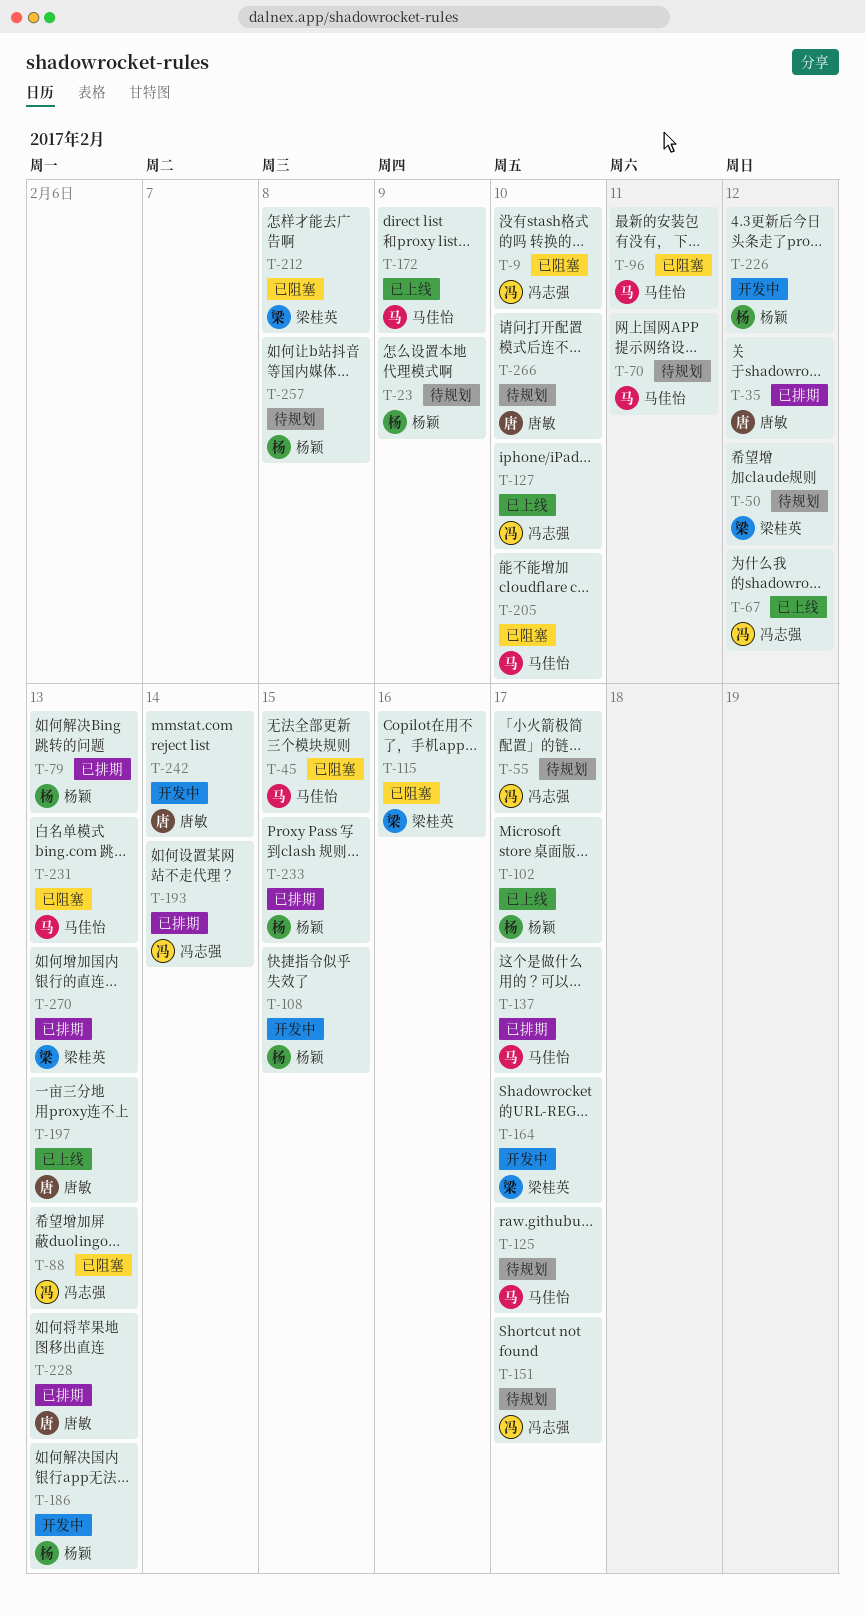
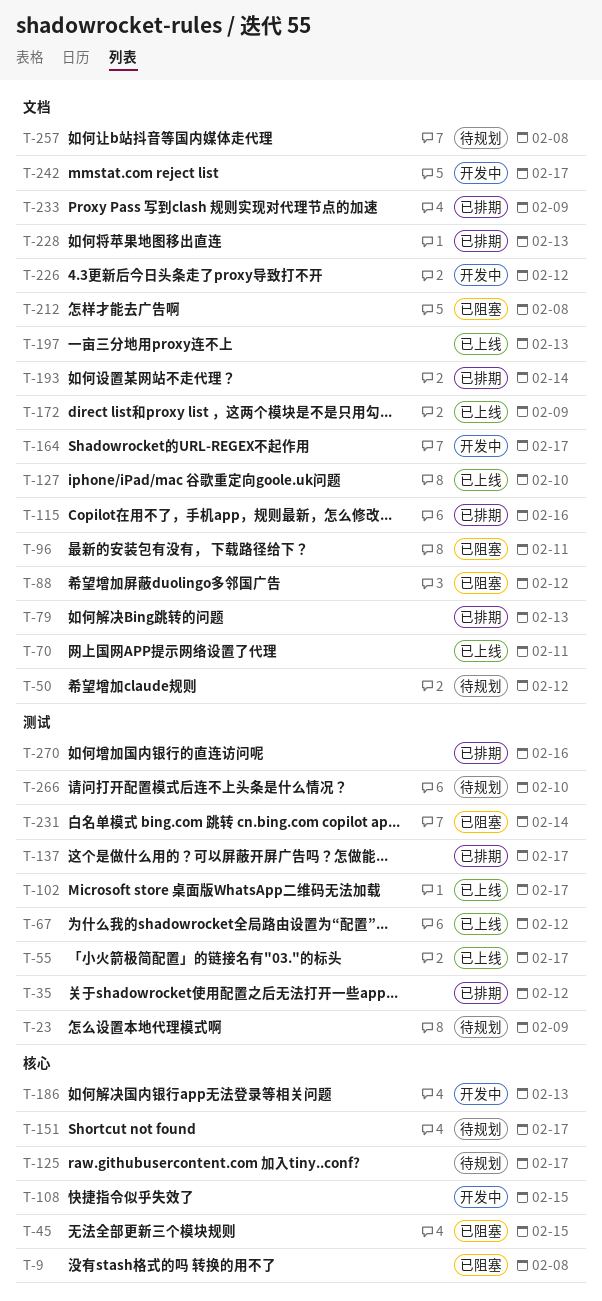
T-9, due: Feb 10 -> Feb 8
T-55, status: 待规划 -> 已上线
T-70, status: 待规划 -> 已上线
T-88, due: Feb 13 -> Feb 12
T-115, status: 已阻塞 -> 已排期
T-205: present -> none
T-231, due: Feb 13 -> Feb 14
T-233, due: Feb 15 -> Feb 9
T-242, due: Feb 14 -> Feb 17
T-270, due: Feb 13 -> Feb 16

